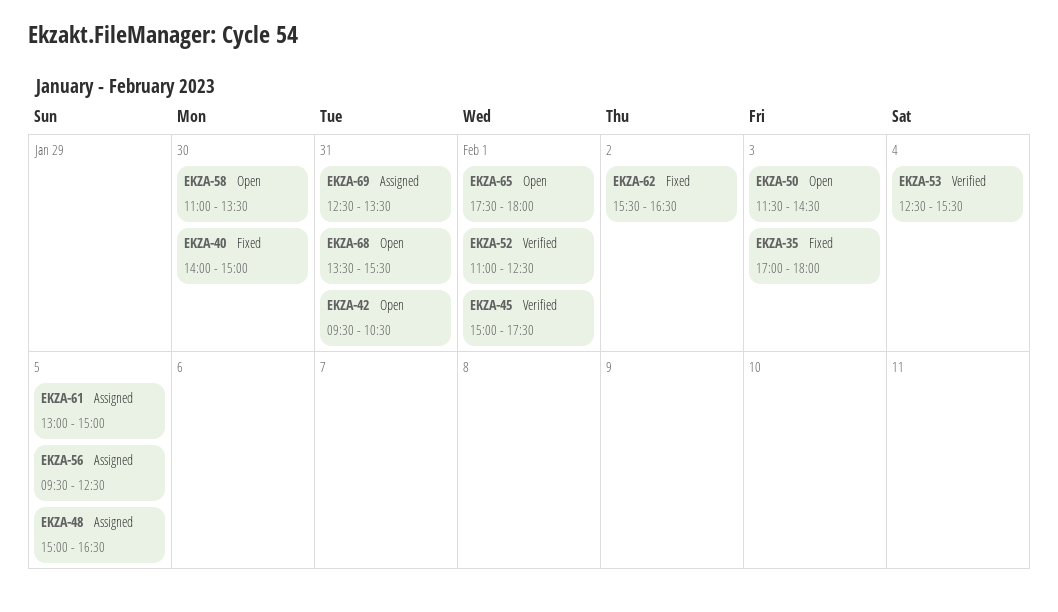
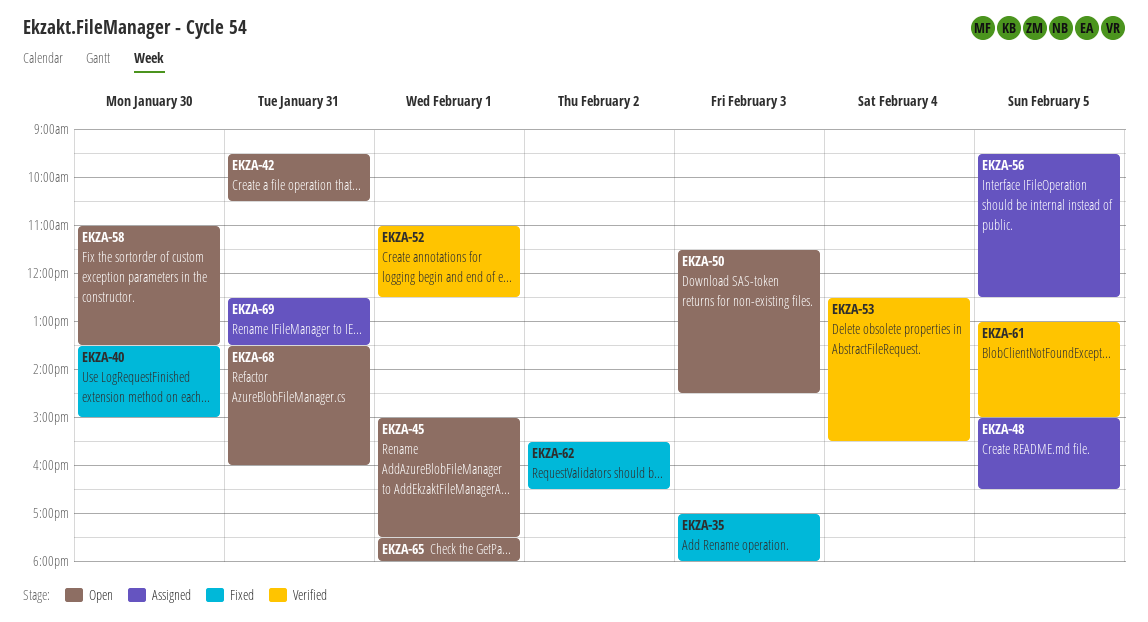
EKZA-40, begins: 14:00 -> 13:30
EKZA-45, status: Verified -> Open
EKZA-61, status: Assigned -> Verified
EKZA-68, ends: 15:30 -> 16:00

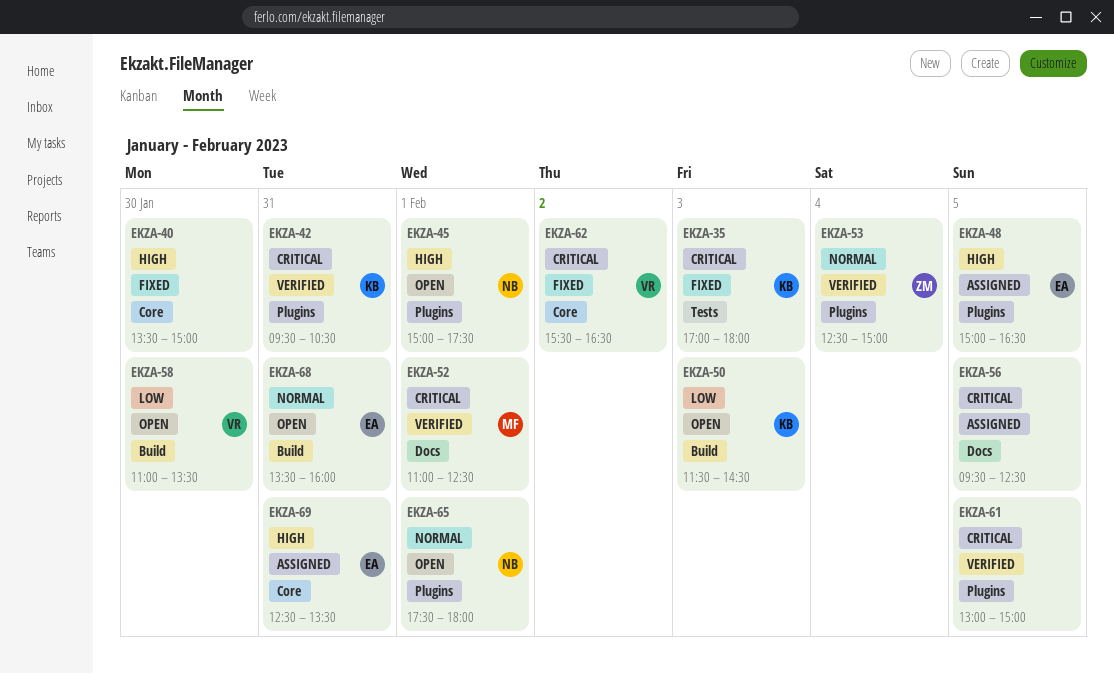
EKZA-42, status: Open -> Verified
EKZA-53, ends: 15:30 -> 15:00

